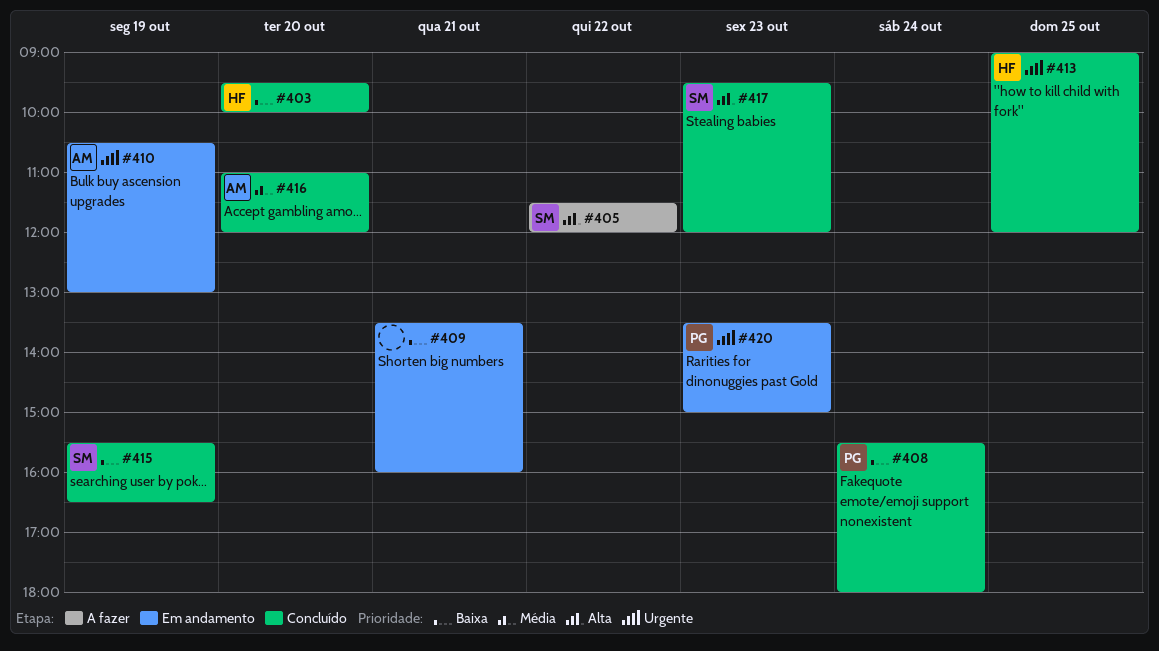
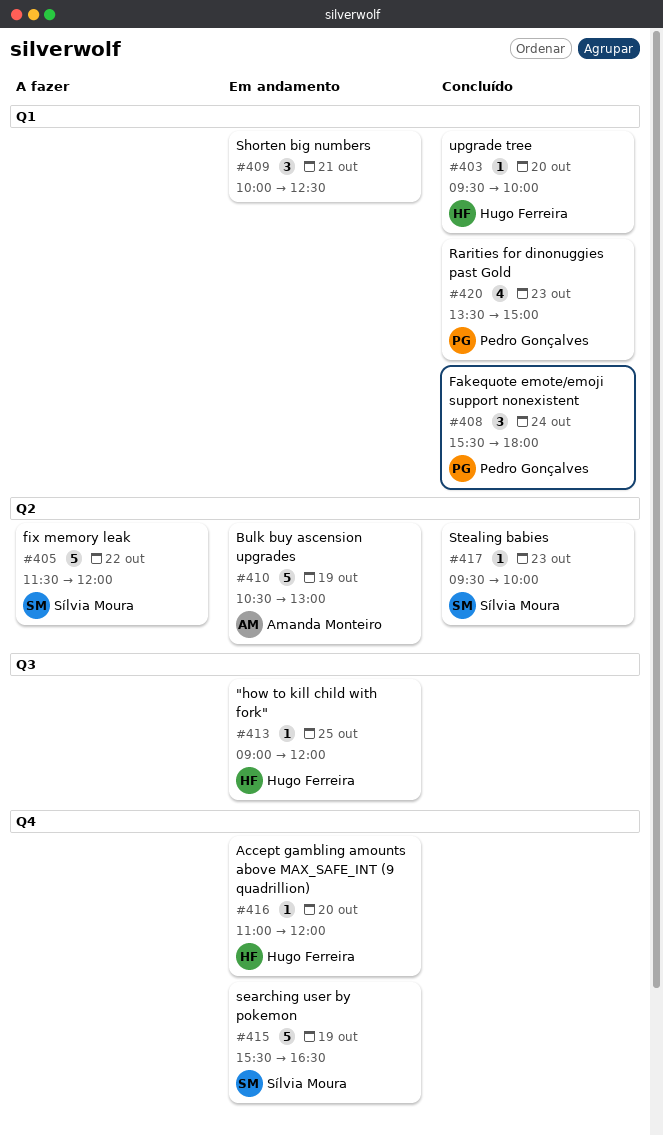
#409, begins: 13:30 -> 10:00
#409, ends: 16:00 -> 12:30
#413, status: Concluído -> Em andamento
#415, status: Concluído -> Em andamento
#416, status: Concluído -> Em andamento
#416, owner: Amanda Monteiro -> Hugo Ferreira
#417, ends: 12:00 -> 10:00
#420, status: Em andamento -> Concluído

